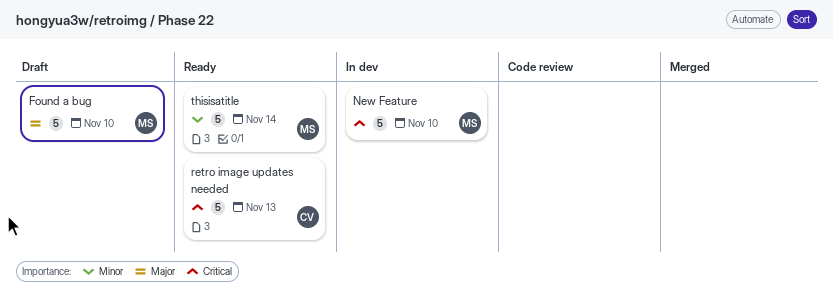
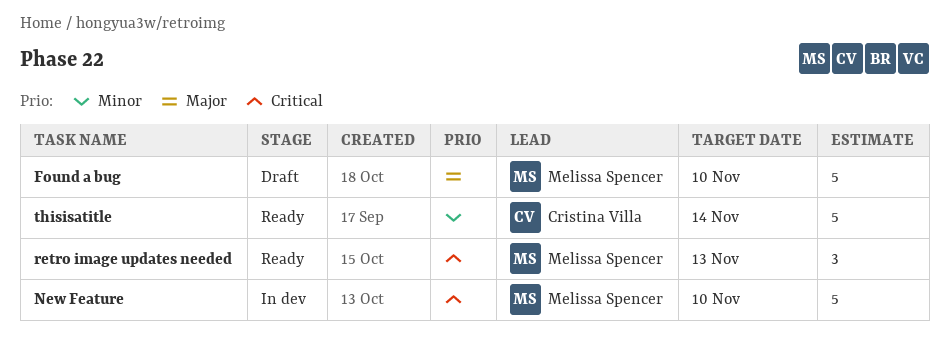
retro image updates needed, owner: Cristina Villa -> Melissa Spencer
retro image updates needed, estimate: 5 -> 3
thisisatitle, owner: Melissa Spencer -> Cristina Villa

